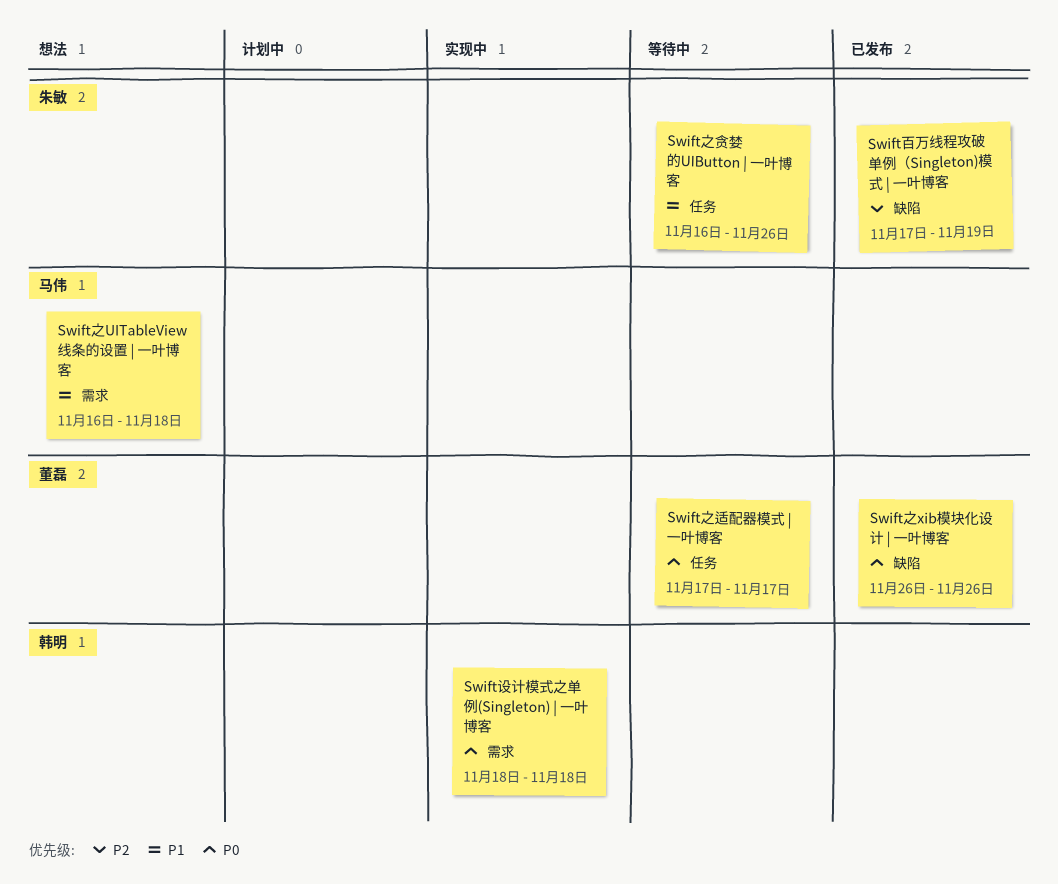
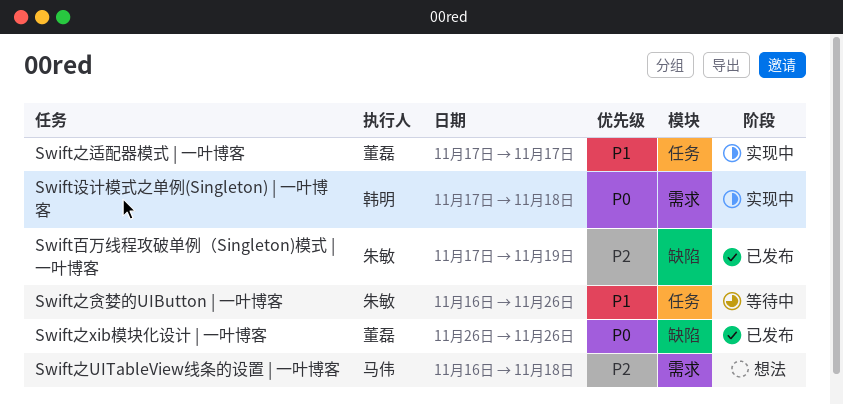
Swift之UITableView线条的设置 | 一叶博客, priority: P1 -> P2
Swift之适配器模式 | 一叶博客, status: 等待中 -> 实现中
Swift之适配器模式 | 一叶博客, priority: P0 -> P1
Swift设计模式之单例(Singleton) | 一叶博客, start: Nov 18 -> Nov 17

